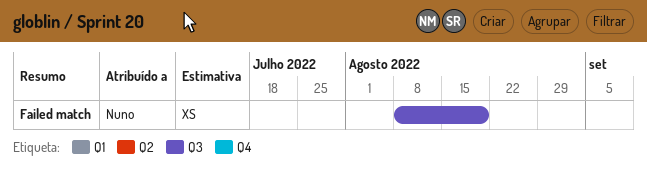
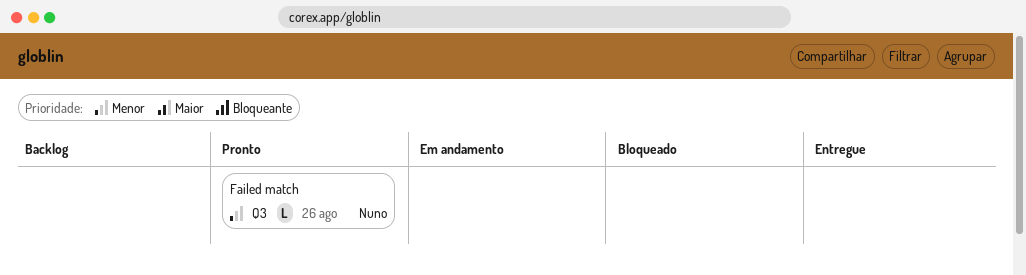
Failed match, estimate: XS -> L
Failed match, due: Aug 19 -> Aug 26

